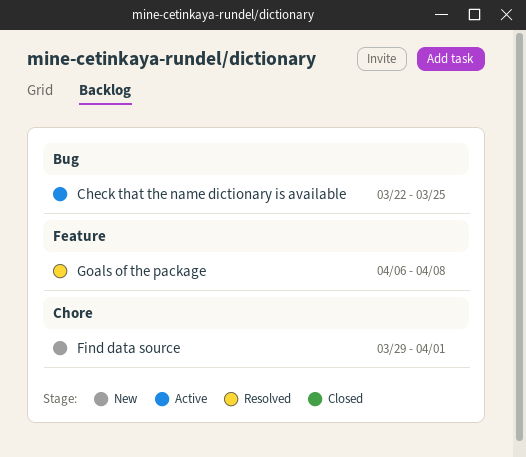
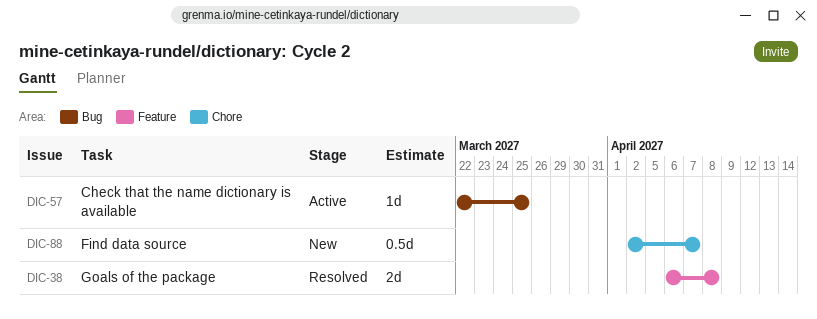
Find data source, start: Mar 29 -> Apr 2
Find data source, due: Apr 1 -> Apr 7

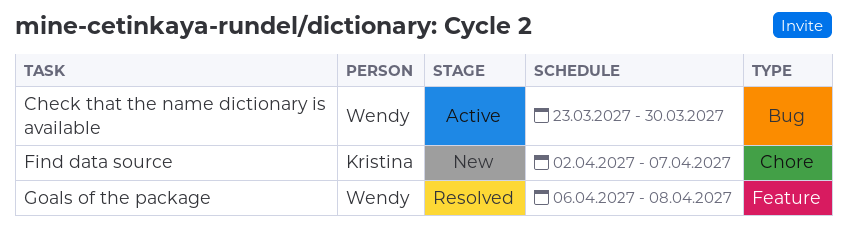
Check that the name dictionary is available, start: Mar 22 -> Mar 23
Check that the name dictionary is available, due: Mar 25 -> Mar 30

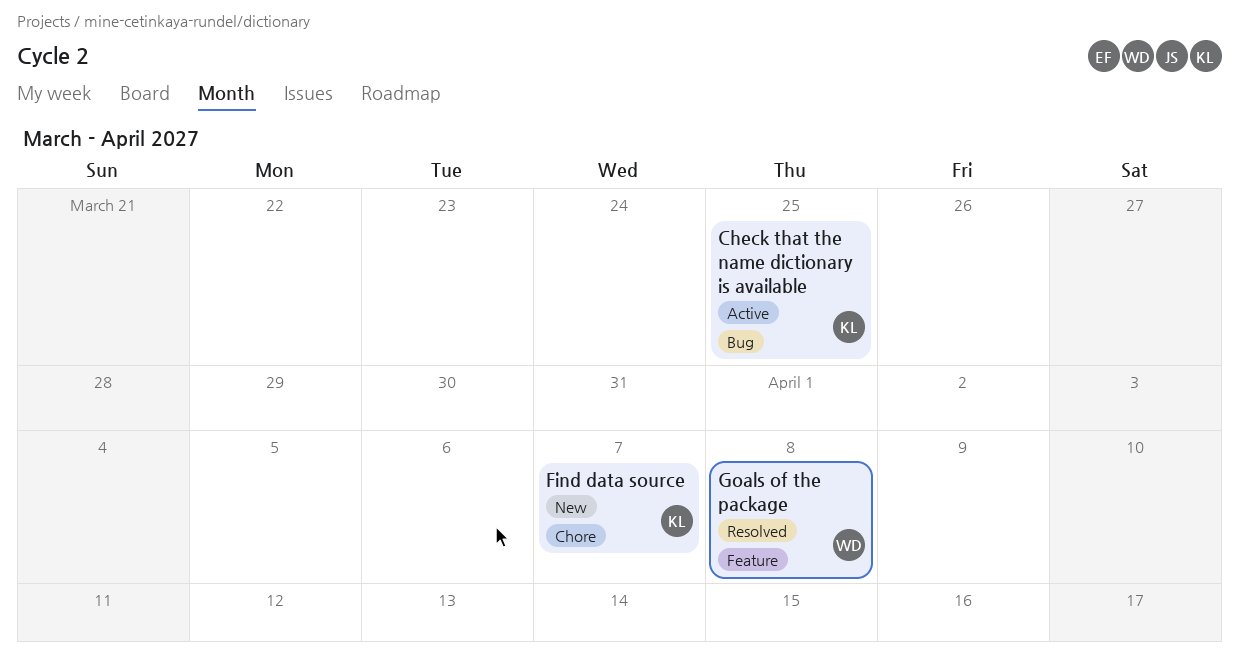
Check that the name dictionary is available, owner: Wendy -> Kristina
Check that the name dictionary is available, due: Mar 30 -> Mar 25

